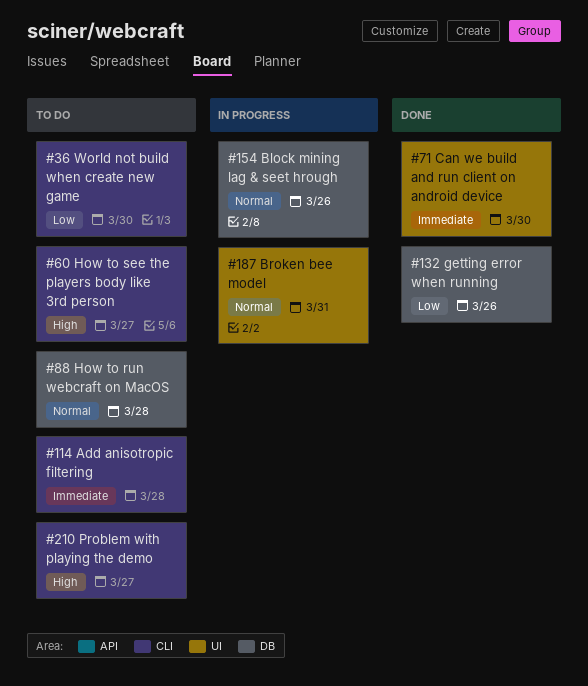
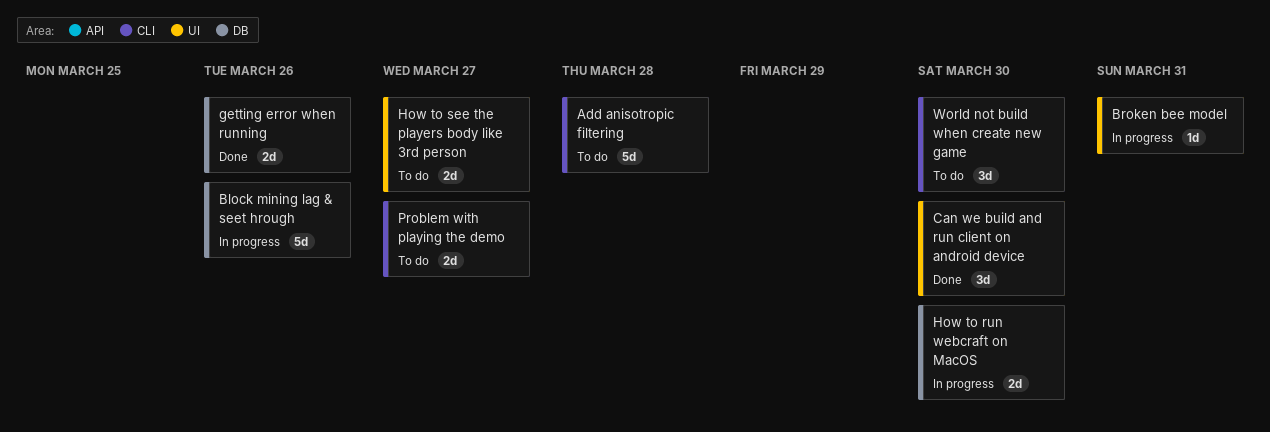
How to run webcraft on MacOS, status: To do -> In progress
How to run webcraft on MacOS, due: Mar 28 -> Mar 30
How to see the players body like 3rd person, label: CLI -> UI

